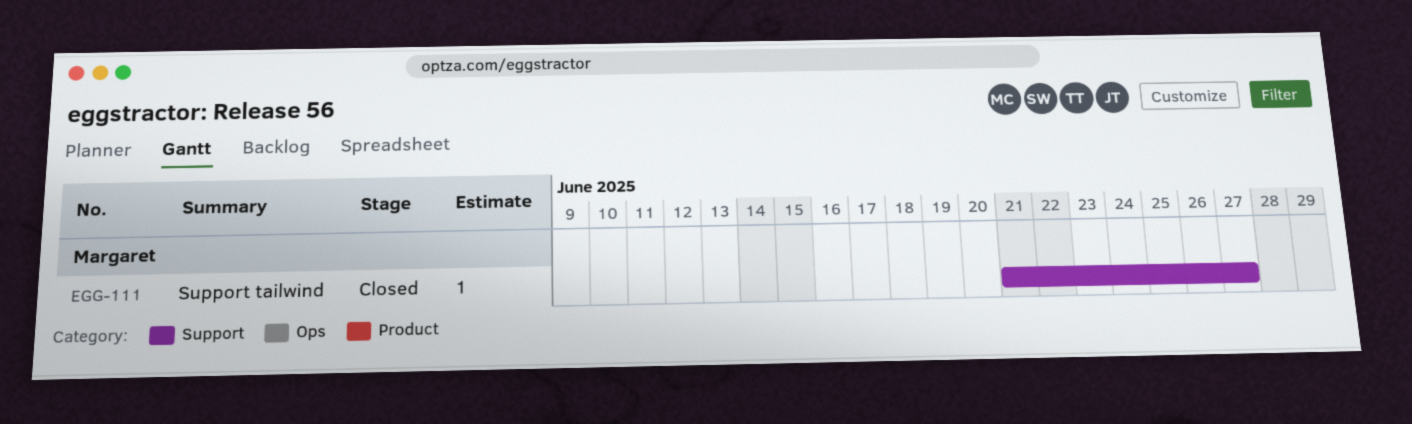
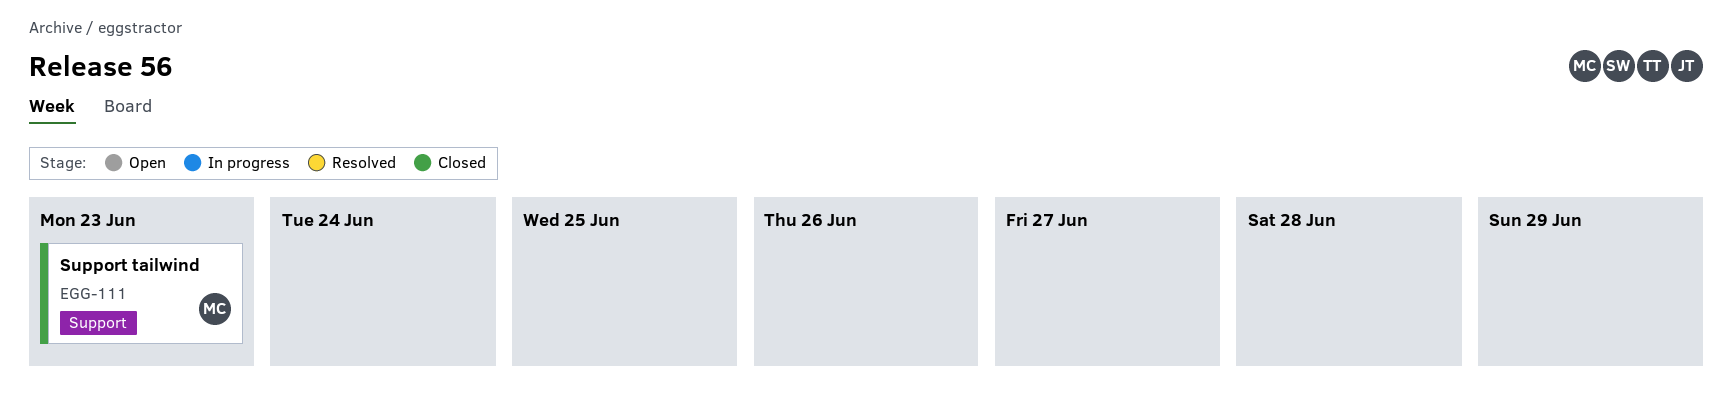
EGG-111, due: Jun 27 -> Jun 23

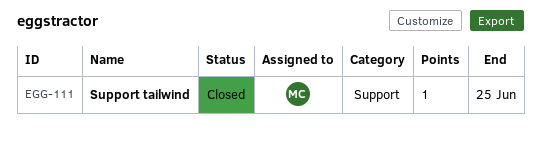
EGG-111, due: Jun 23 -> Jun 25

